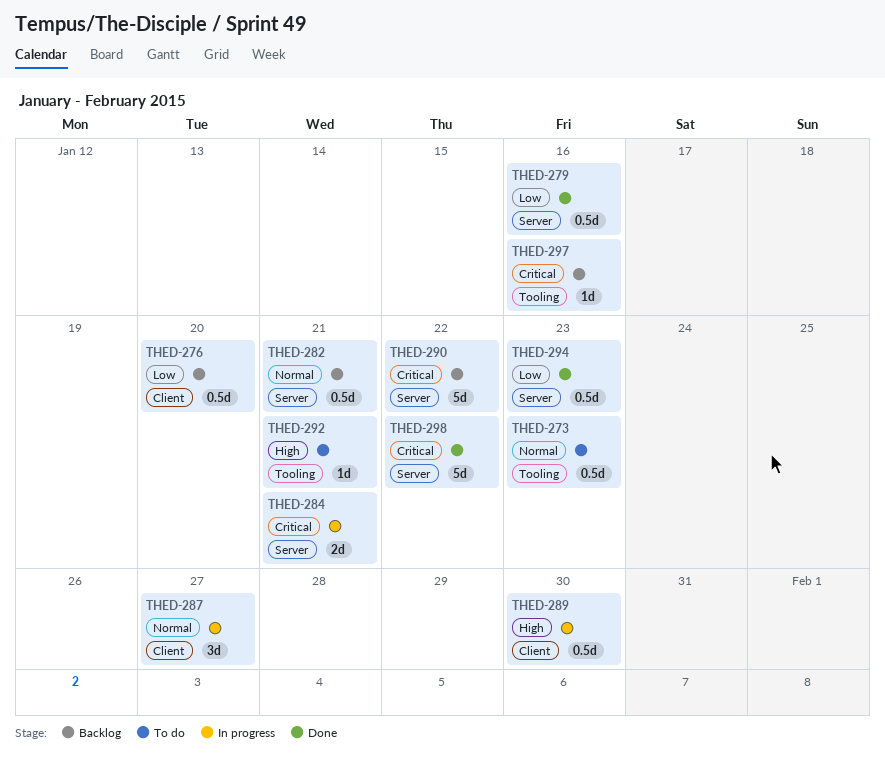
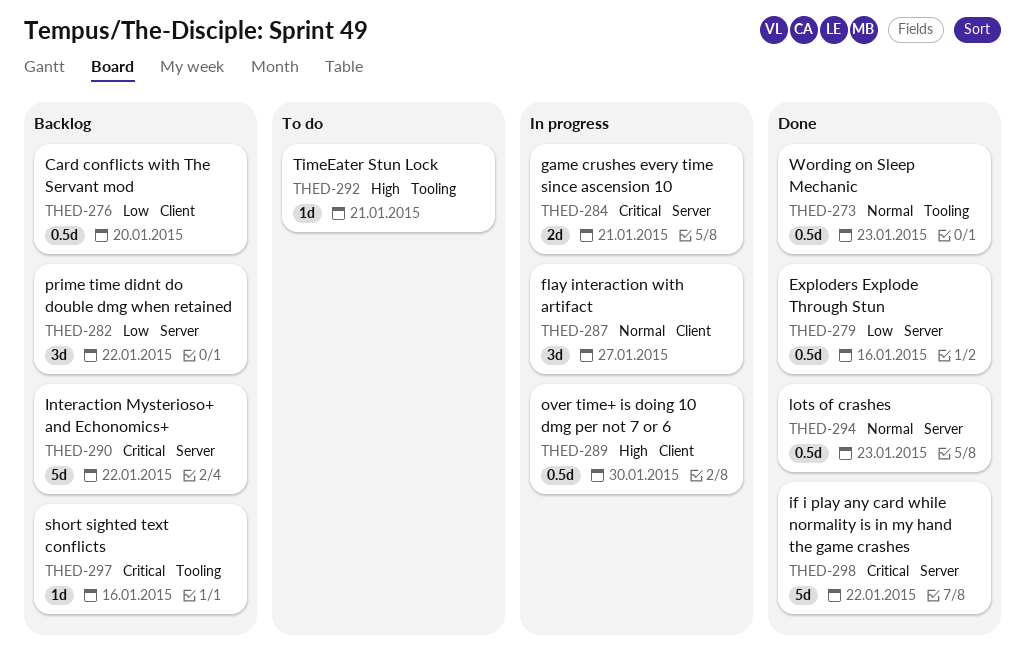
THED-273, status: To do -> Done
THED-282, priority: Normal -> Low
THED-282, estimate: 0.5d -> 3d
THED-282, due: Jan 21 -> Jan 22
THED-294, priority: Low -> Normal

